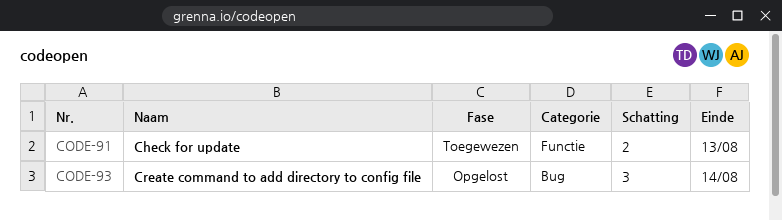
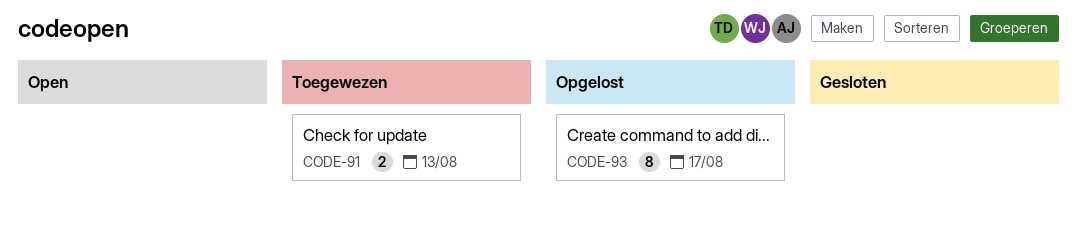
CODE-93, estimate: 3 -> 8
CODE-93, due: Aug 14 -> Aug 17

